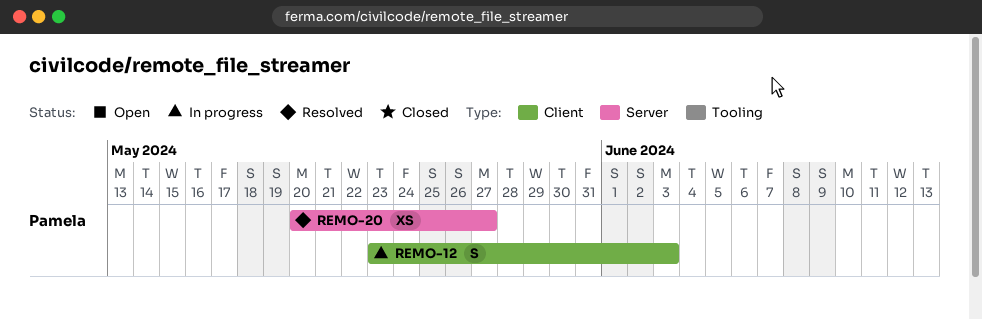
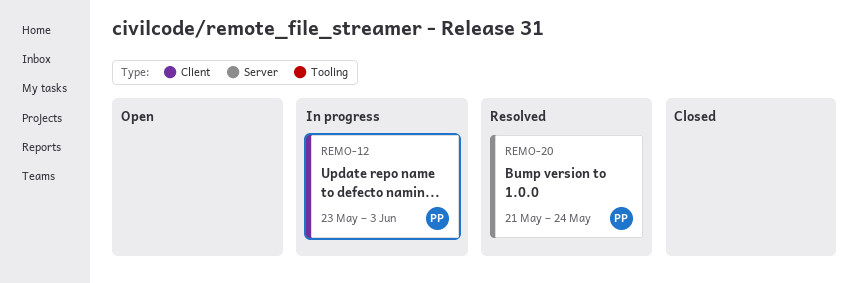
REMO-20, start: May 20 -> May 21
REMO-20, due: May 27 -> May 24

